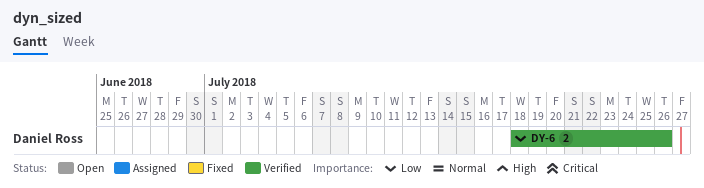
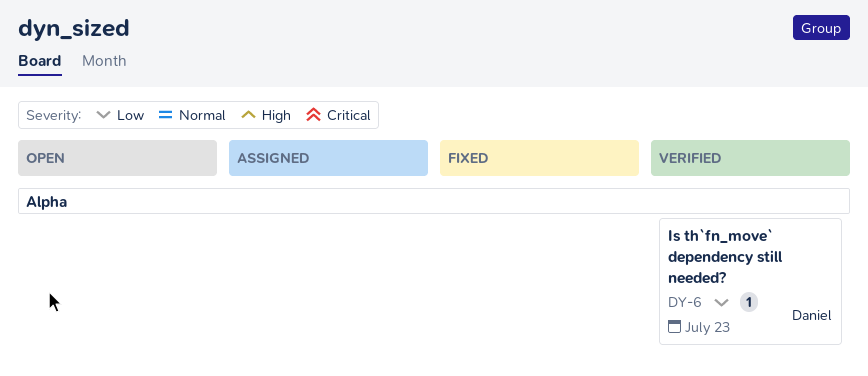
DY-6, estimate: 2 -> 1
DY-6, due: Jul 26 -> Jul 23

